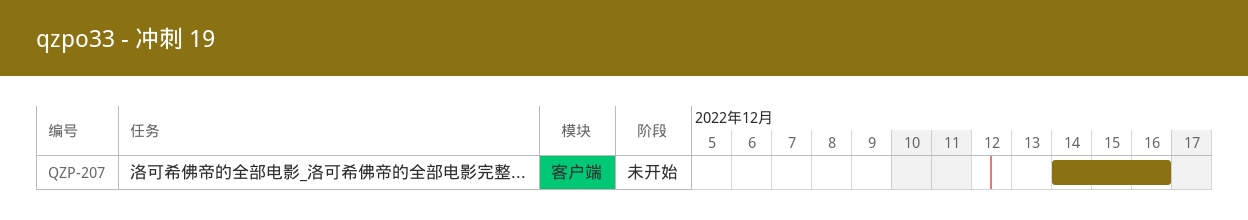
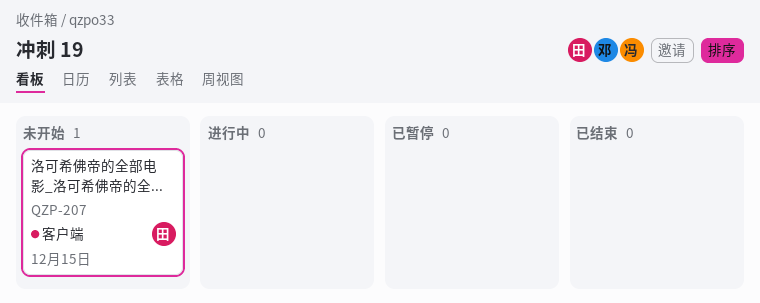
QZP-207, due: Dec 16 -> Dec 15

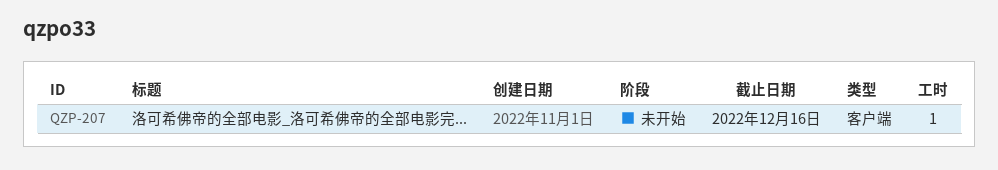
QZP-207, due: Dec 15 -> Dec 16

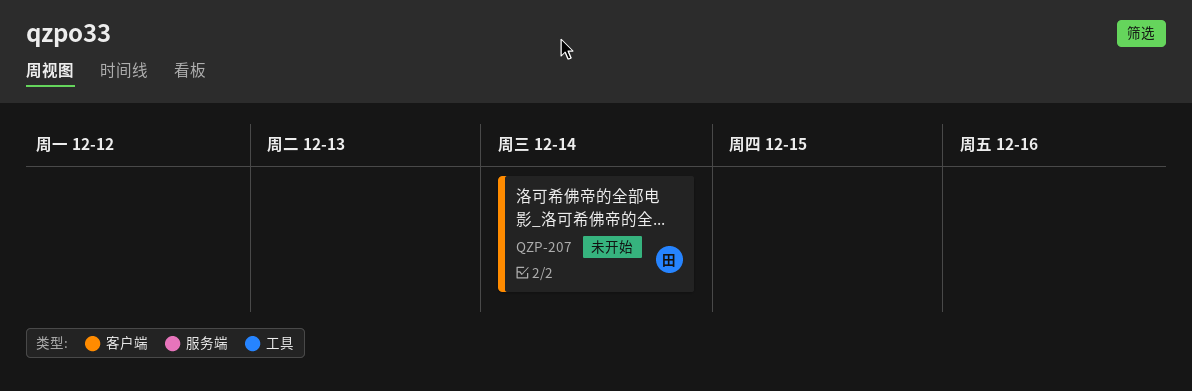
QZP-207, due: Dec 16 -> Dec 14

